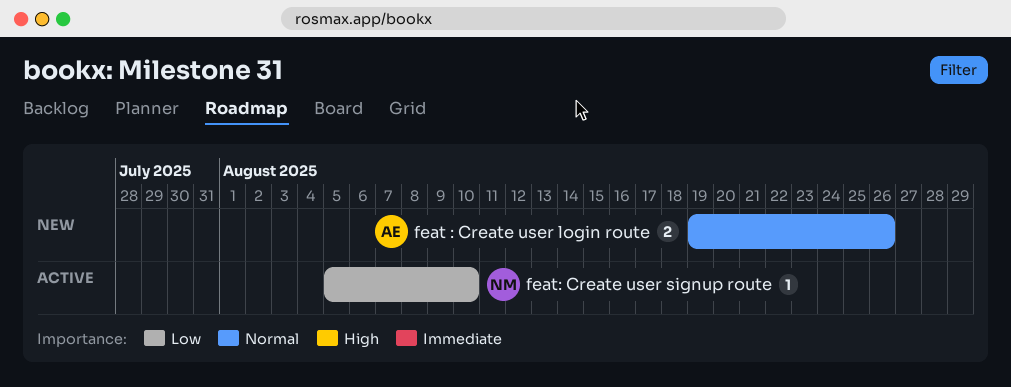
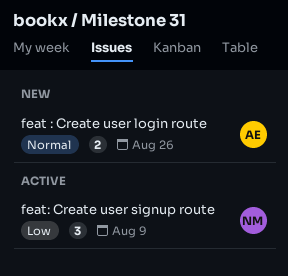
feat: Create user signup route, estimate: 1 -> 3
feat: Create user signup route, due: Aug 10 -> Aug 9

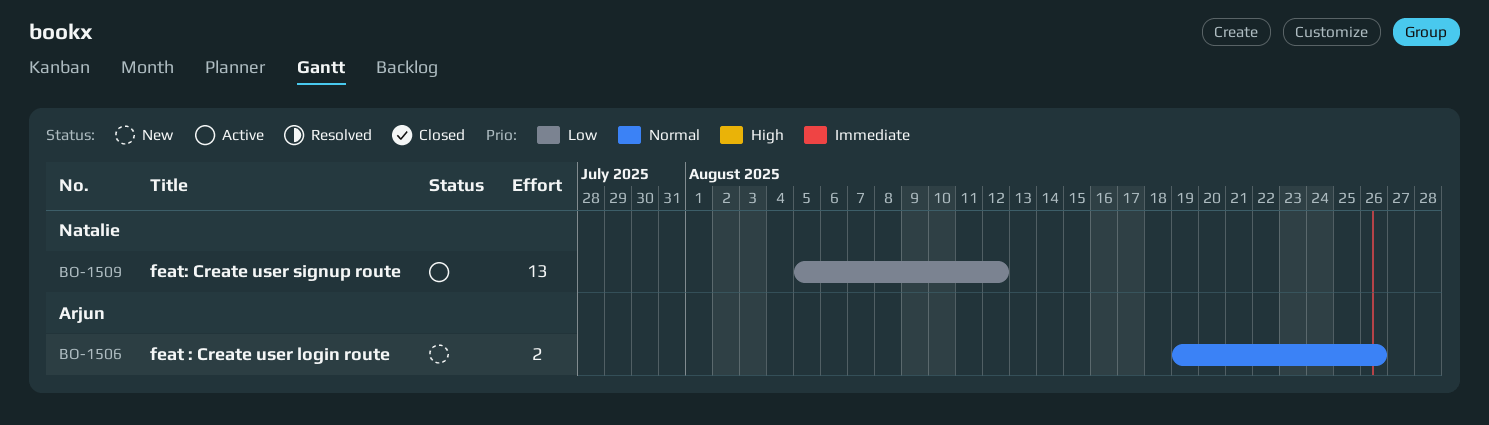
feat: Create user signup route, estimate: 3 -> 13
feat: Create user signup route, due: Aug 9 -> Aug 12

